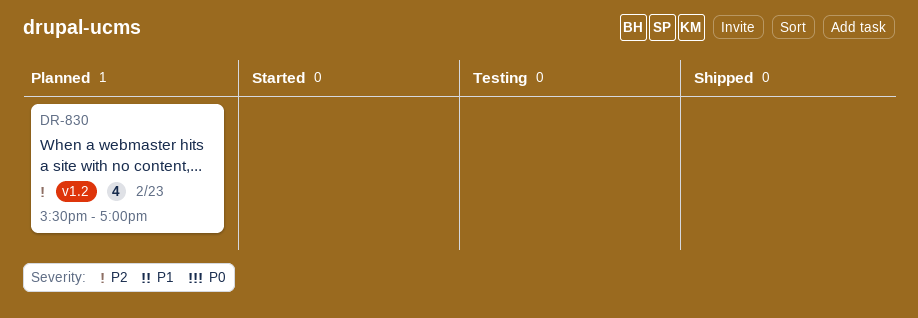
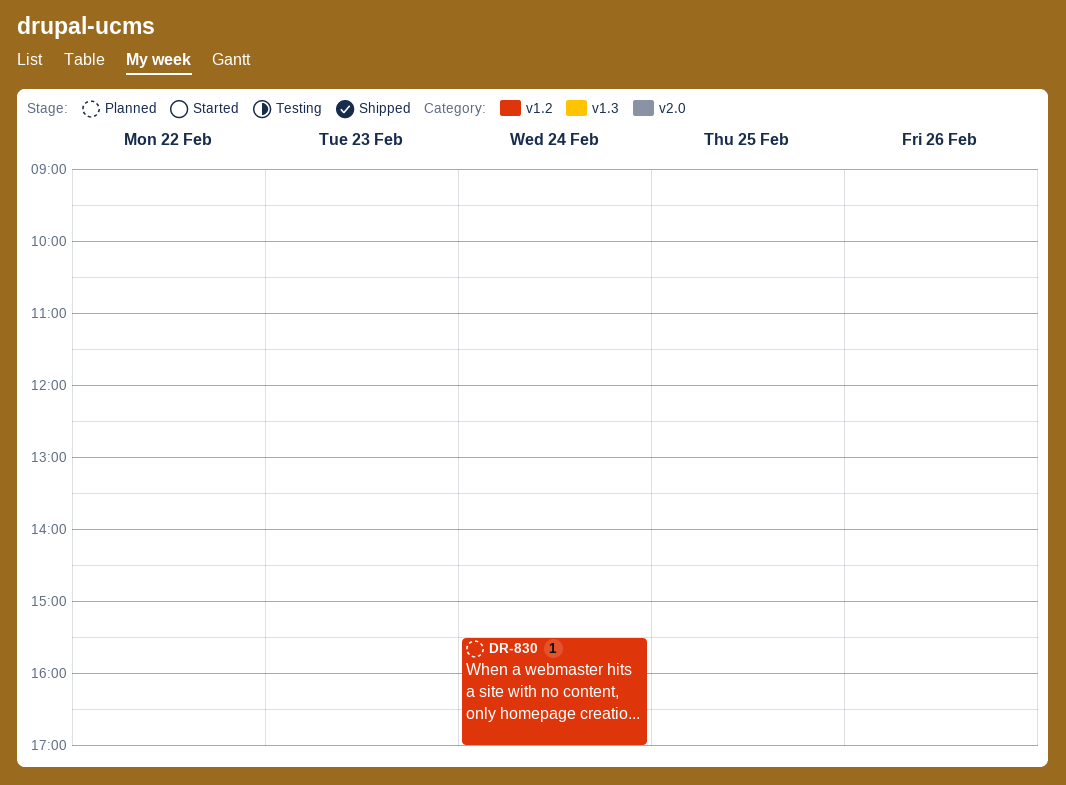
DR-830, estimate: 4 -> 1
DR-830, day: Feb 23 -> Feb 24

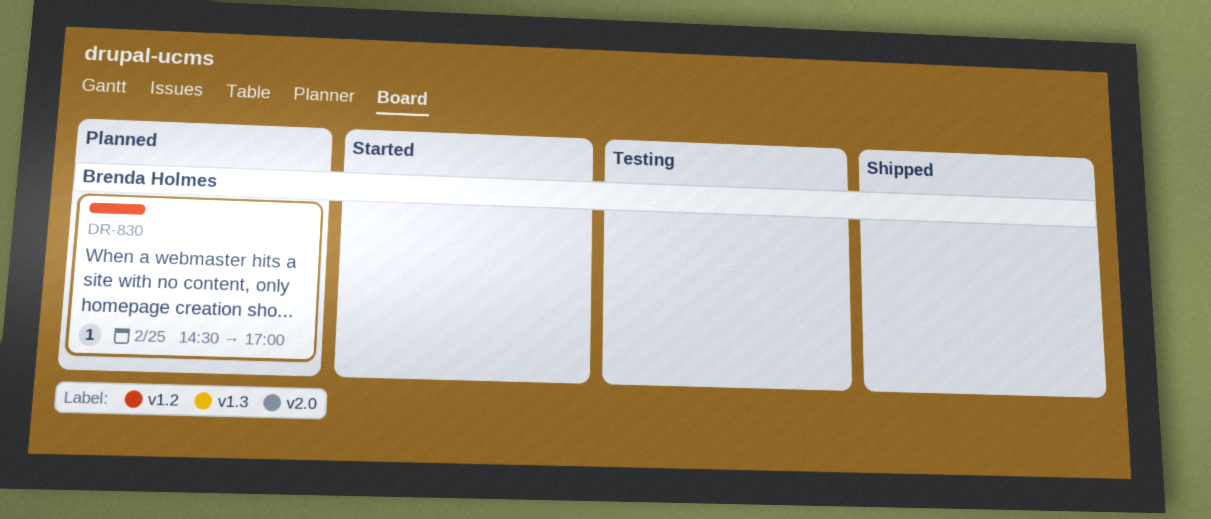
DR-830, day: Feb 24 -> Feb 25
DR-830, begins: 15:30 -> 14:30

